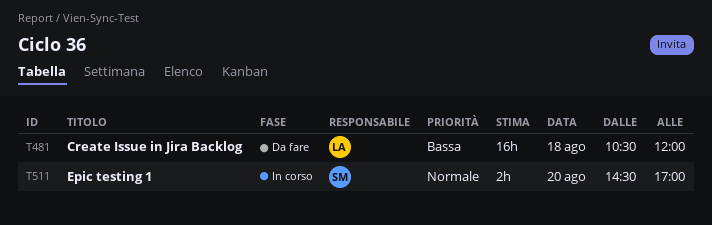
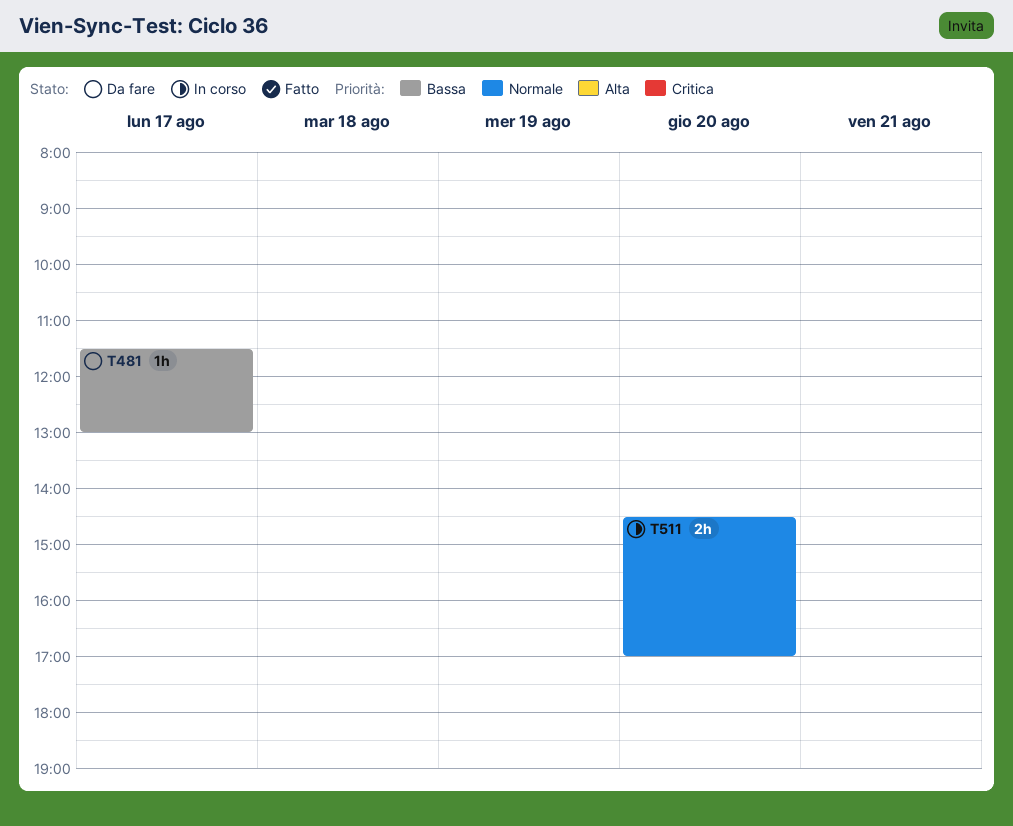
T481, estimate: 16h -> 1h
T481, day: Aug 18 -> Aug 17
T481, begins: 10:30 -> 11:30
T481, ends: 12:00 -> 13:00

